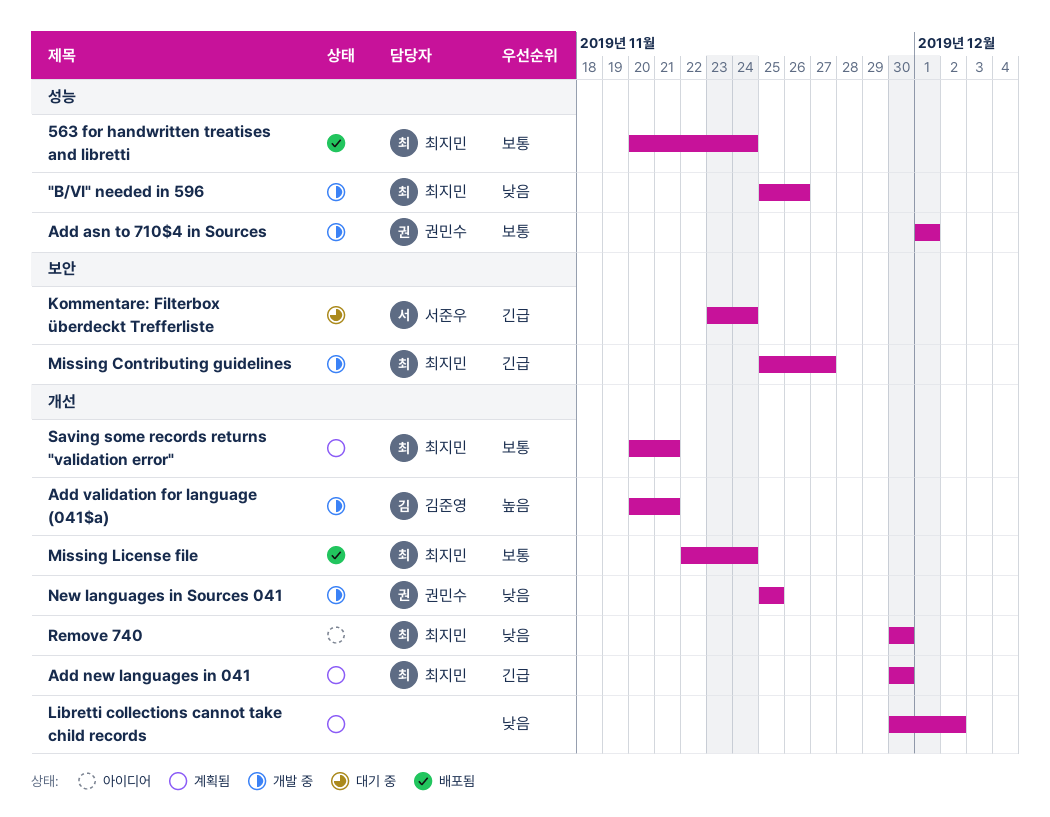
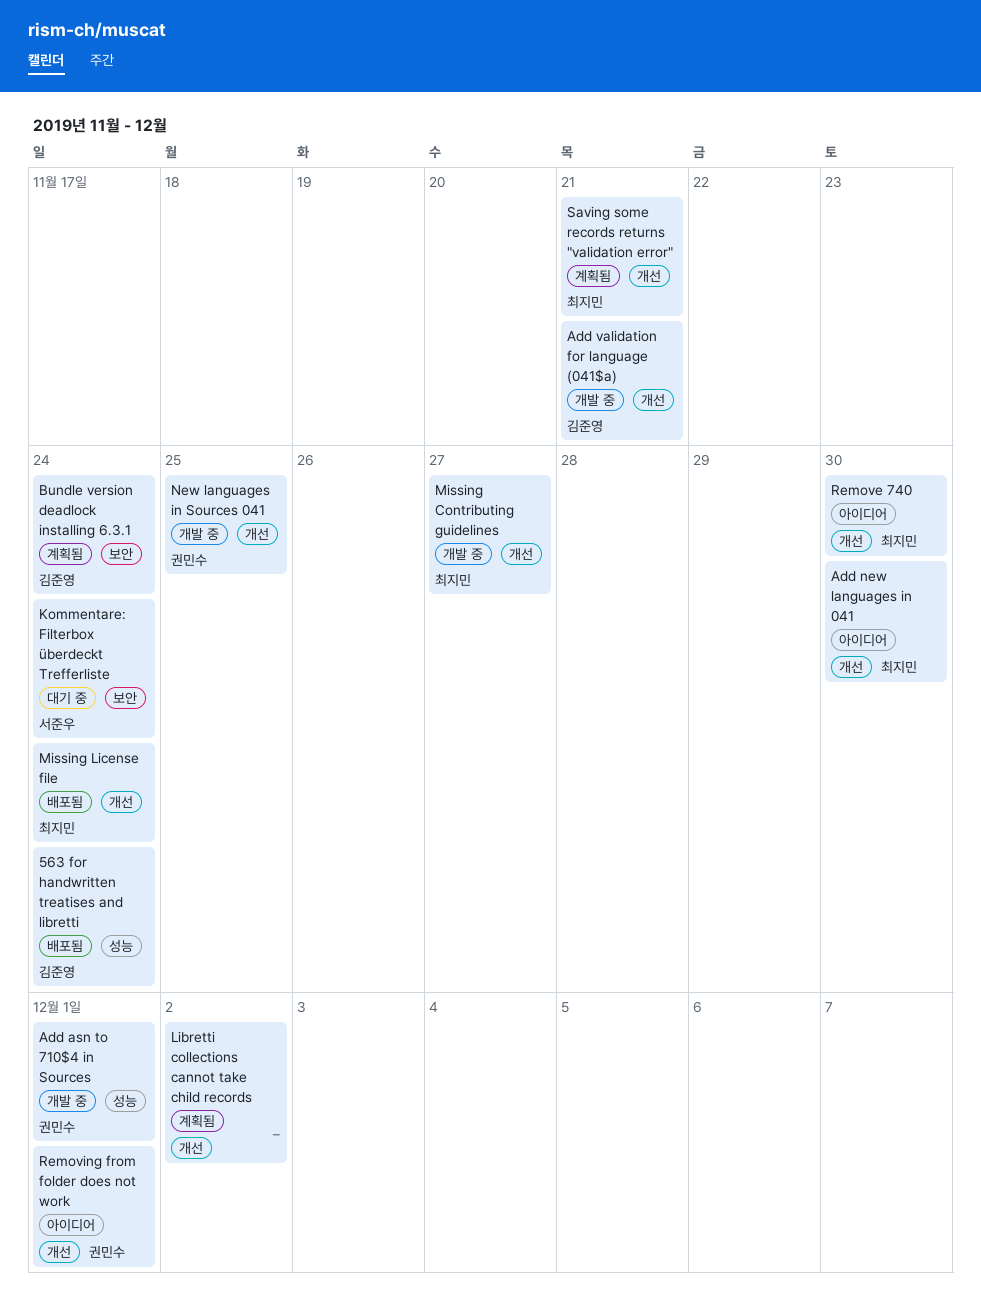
"B/VI" needed in 596: present -> none
563 for handwritten treatises and libretti, owner: 최지민 -> 김준영
Add new languages in 041, status: 계획됨 -> 아이디어
Bundle version deadlock installing 6.3.1: none -> present
Missing Contributing guidelines, label: 보안 -> 개선
Removing from folder does not work: none -> present

